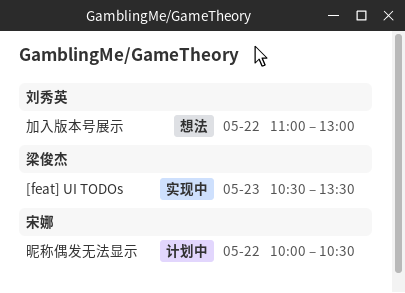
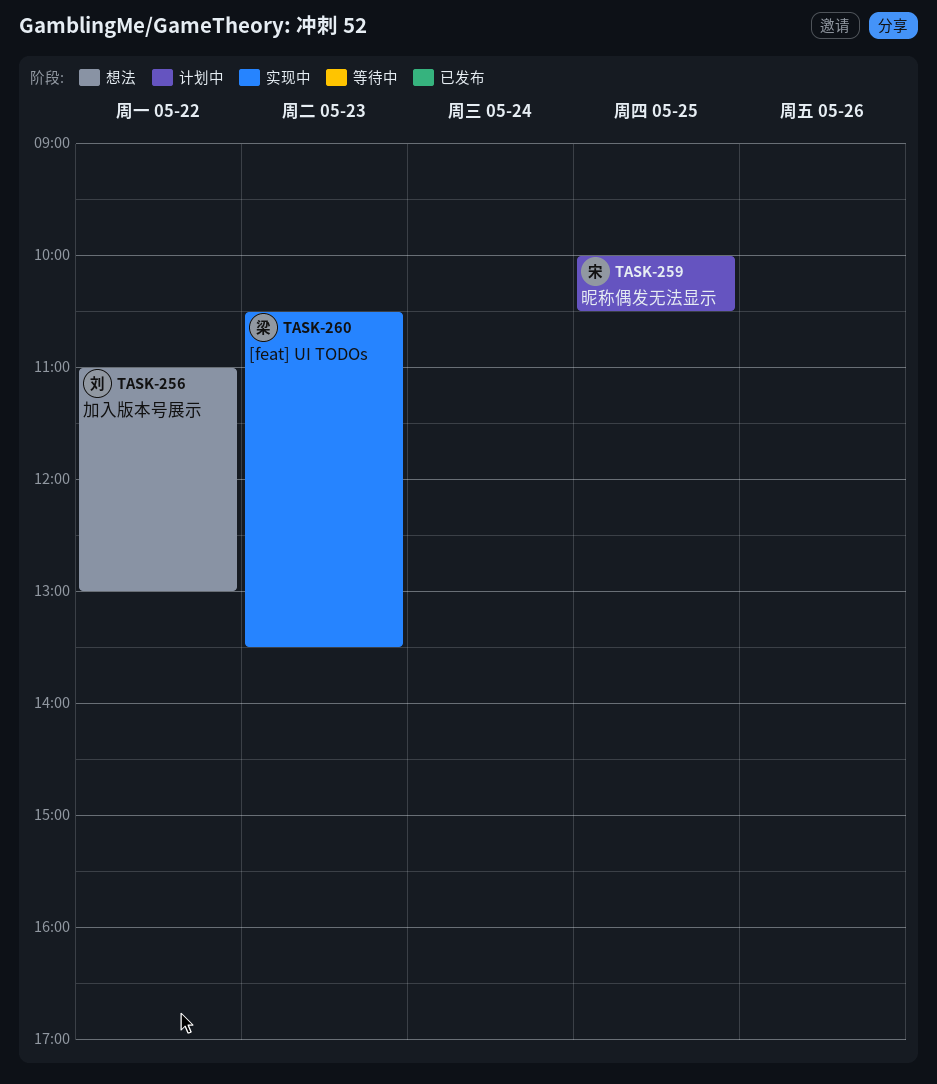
昵称偶发无法显示, day: May 22 -> May 25

